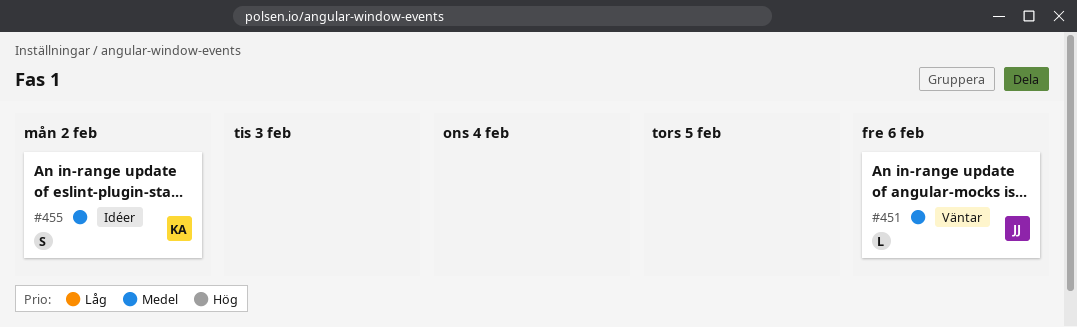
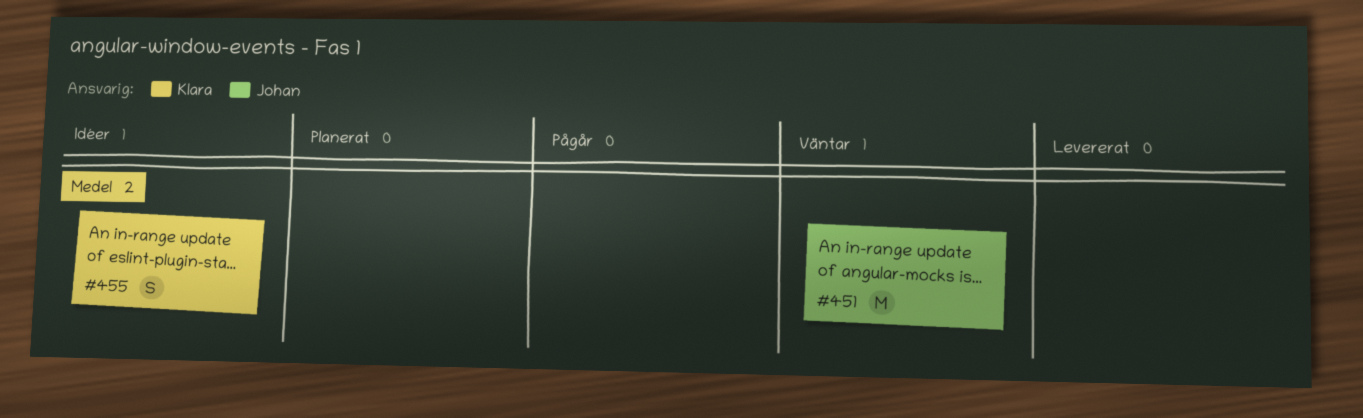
#451, estimate: L -> M

